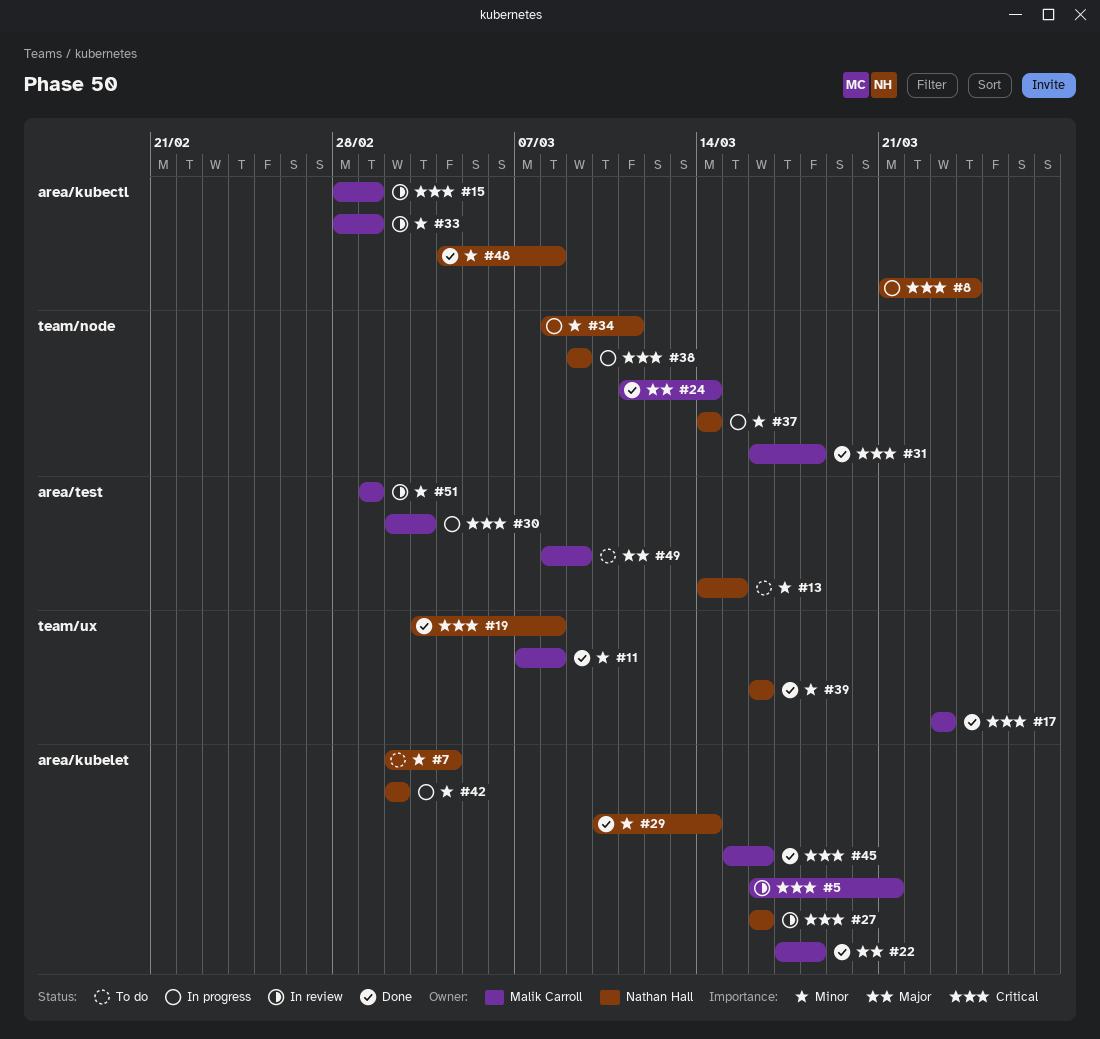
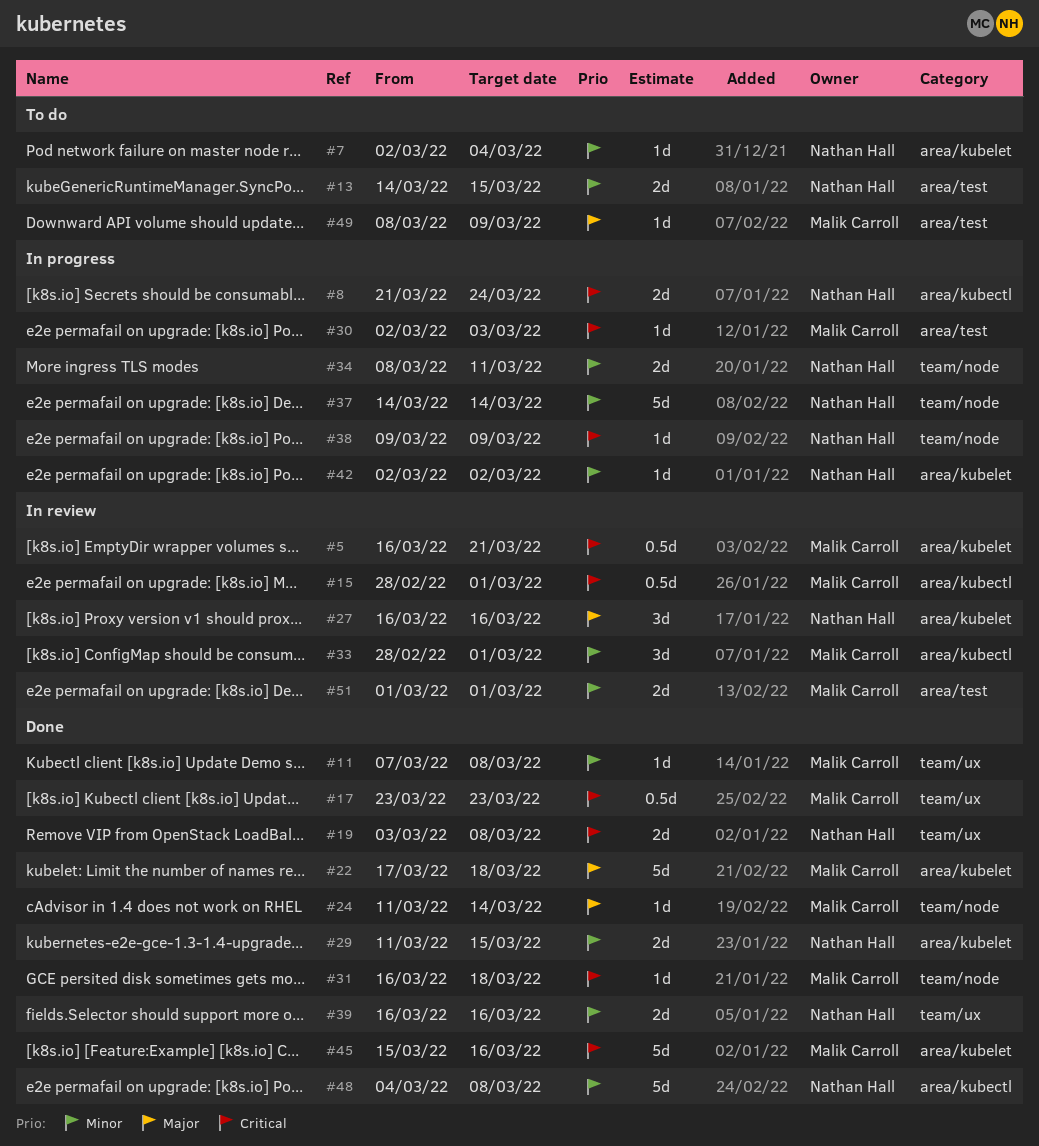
#27, priority: Critical -> Major
#29, start: Mar 10 -> Mar 11
#29, due: Mar 14 -> Mar 15

